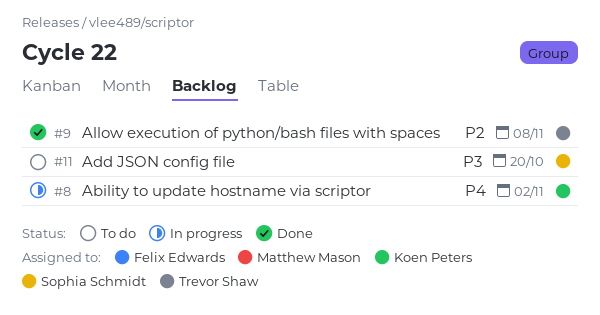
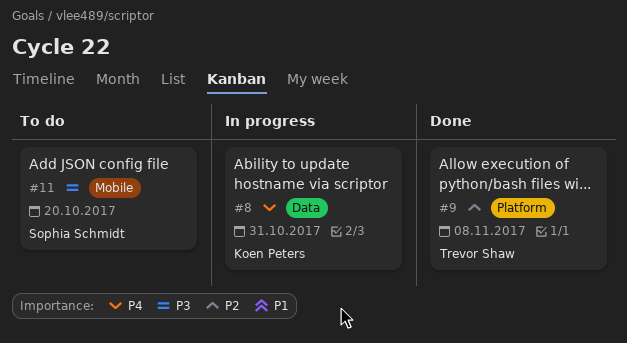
#8, due: Nov 2 -> Oct 31

